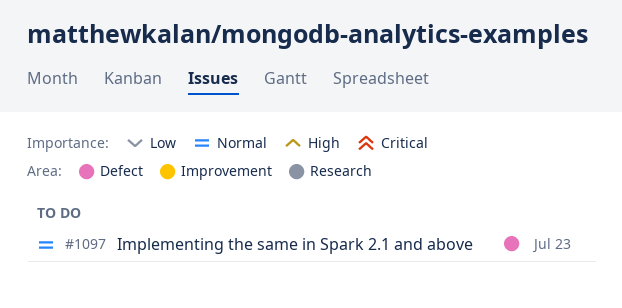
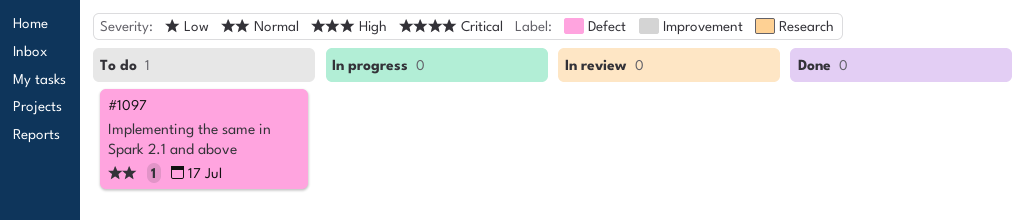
#1097, due: Jul 23 -> Jul 17

